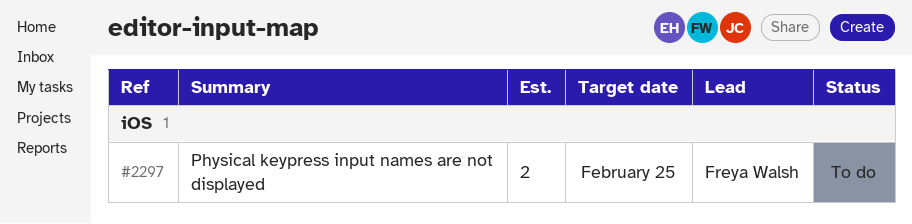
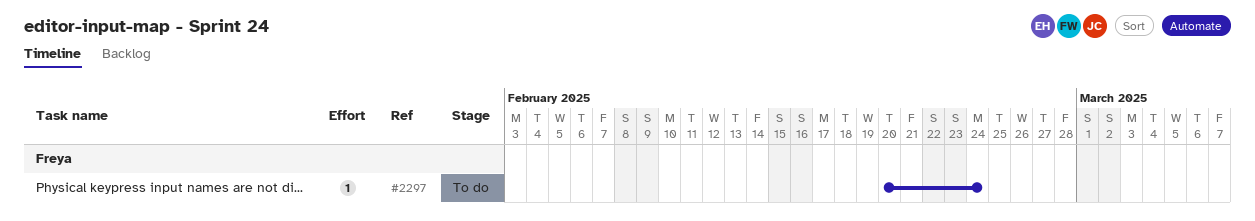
#2297, estimate: 2 -> 1
#2297, due: Feb 25 -> Feb 24

